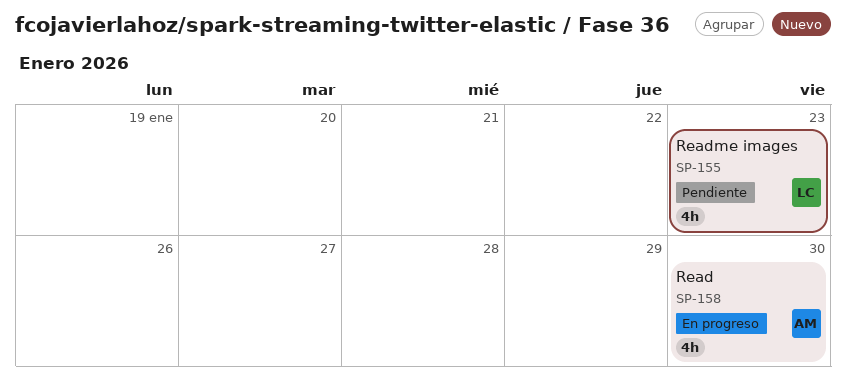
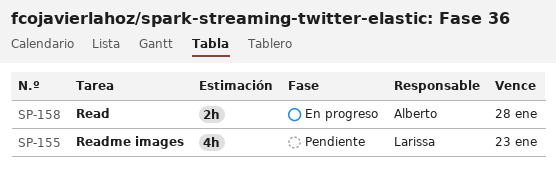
SP-158, estimate: 4h -> 2h
SP-158, due: Jan 30 -> Jan 28

